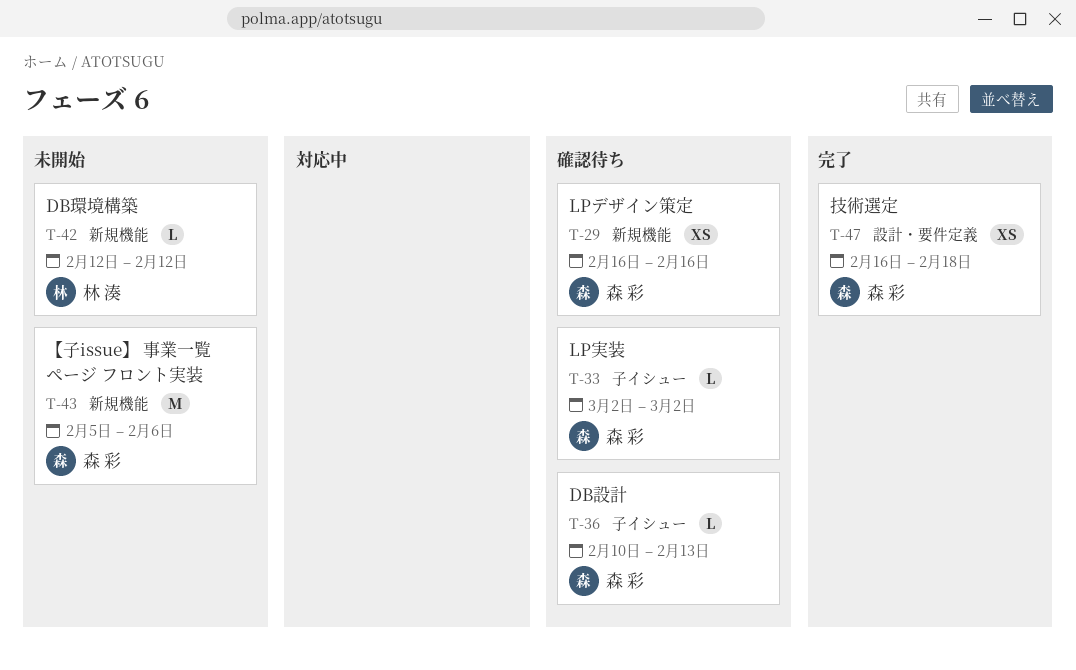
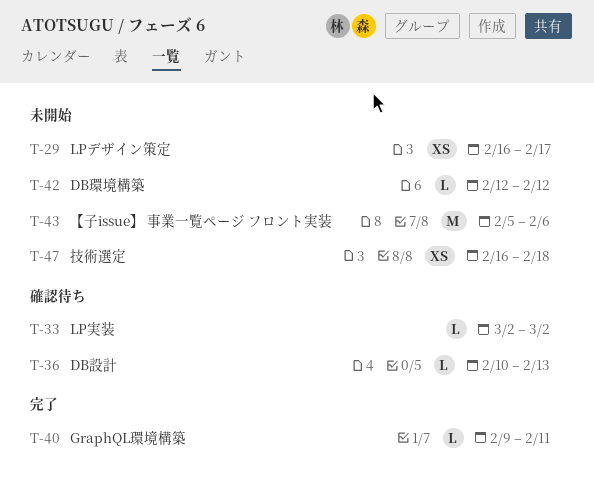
T-29, status: 確認待ち -> 未開始
T-29, due: Feb 16 -> Feb 17
T-40: none -> present
T-47, status: 完了 -> 未開始

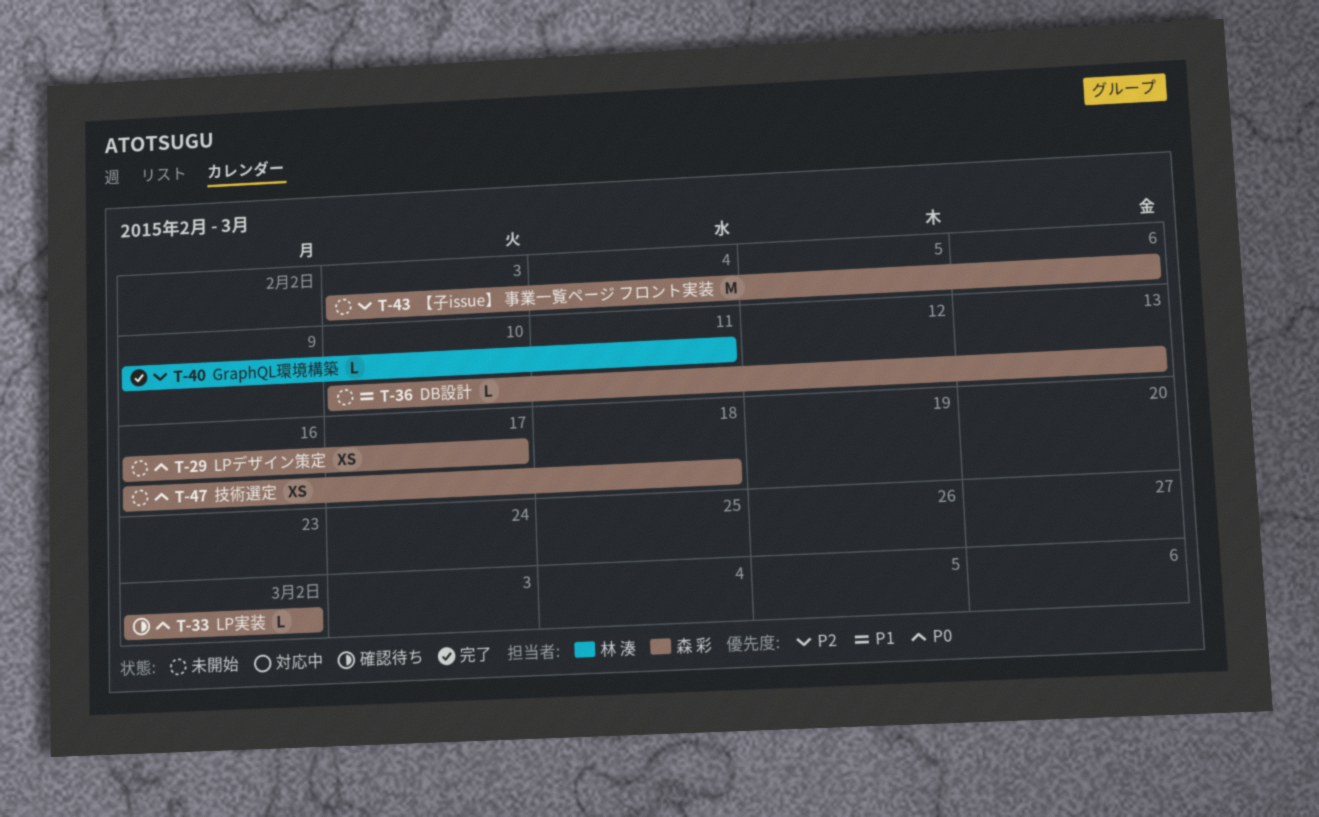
T-36, status: 確認待ち -> 未開始
T-42: present -> none
T-43, start: Feb 5 -> Feb 3

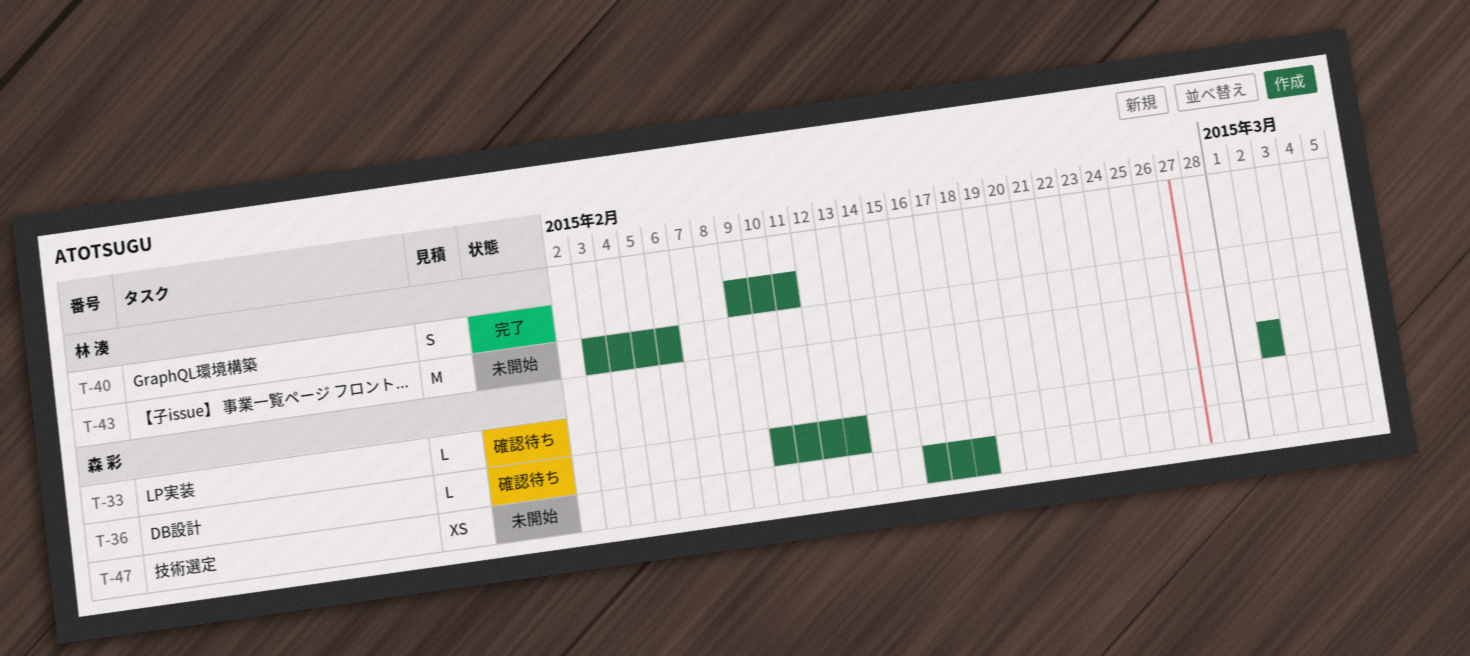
T-29: present -> none
T-36, status: 未開始 -> 確認待ち
T-40, estimate: L -> S
T-43, owner: 森 彩 -> 林 湊

